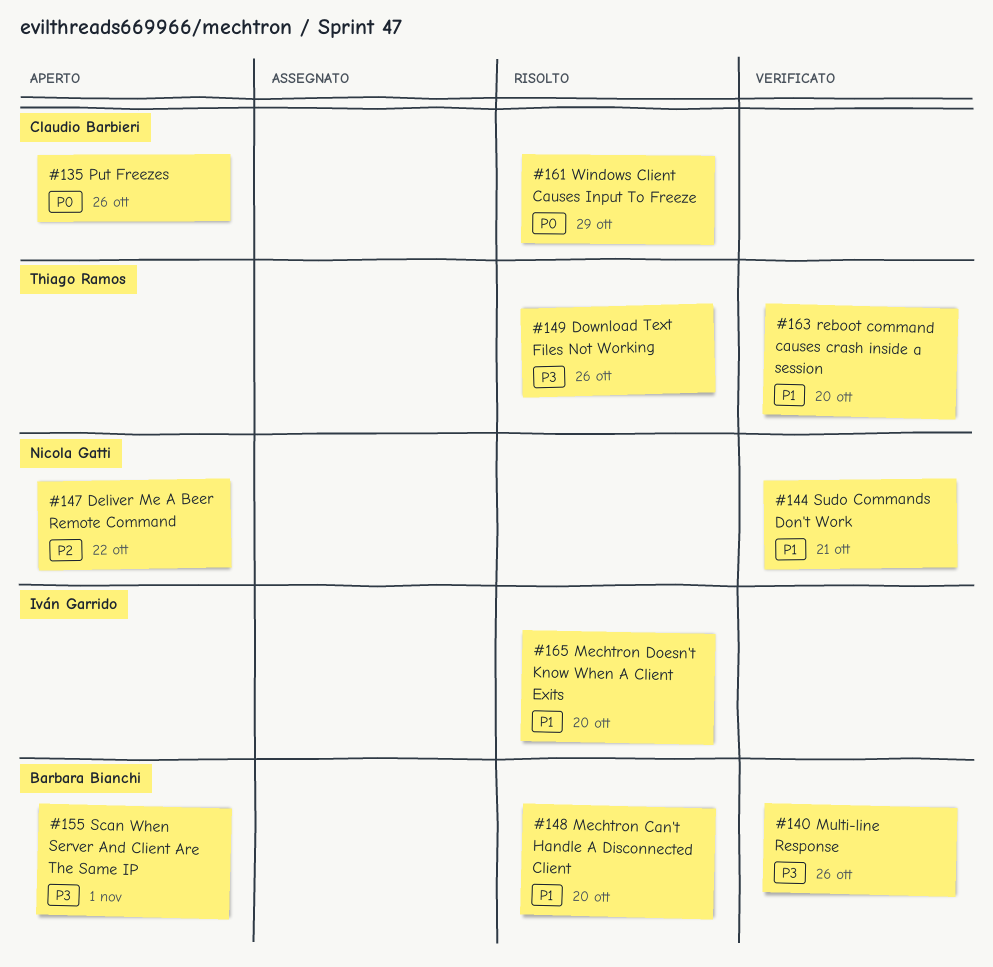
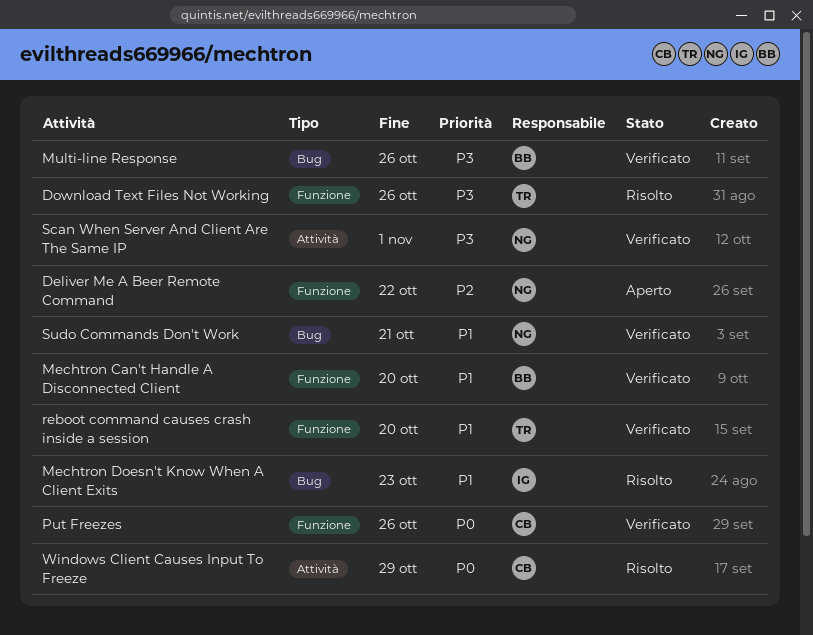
Mechtron Can't Handle A Disconnected Client, status: Risolto -> Verificato
Mechtron Doesn't Know When A Client Exits, due: Oct 20 -> Oct 23
Put Freezes, status: Aperto -> Verificato
Scan When Server And Client Are The Same IP, status: Aperto -> Verificato
Scan When Server And Client Are The Same IP, owner: Barbara Bianchi -> Nicola Gatti

